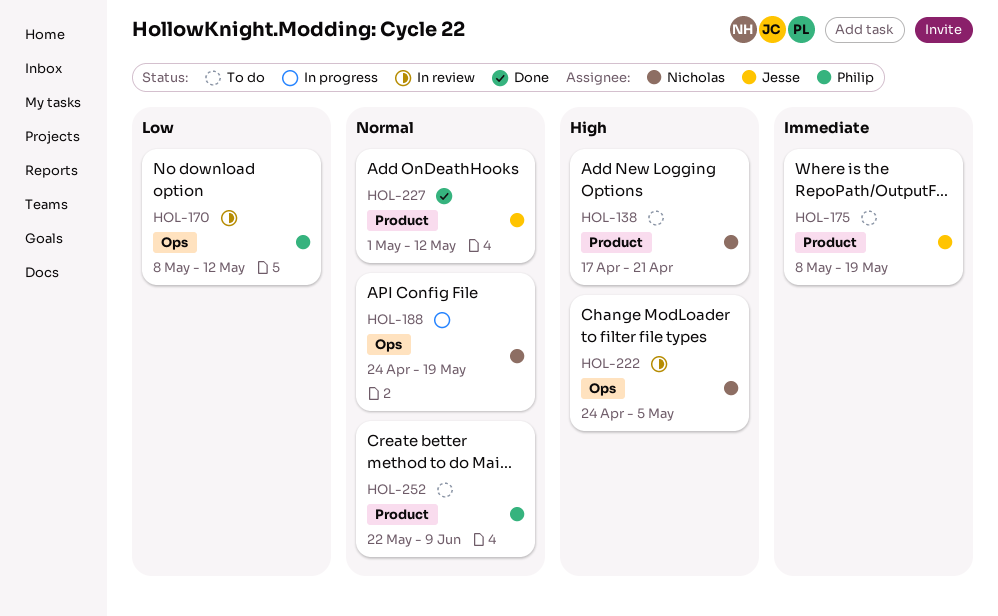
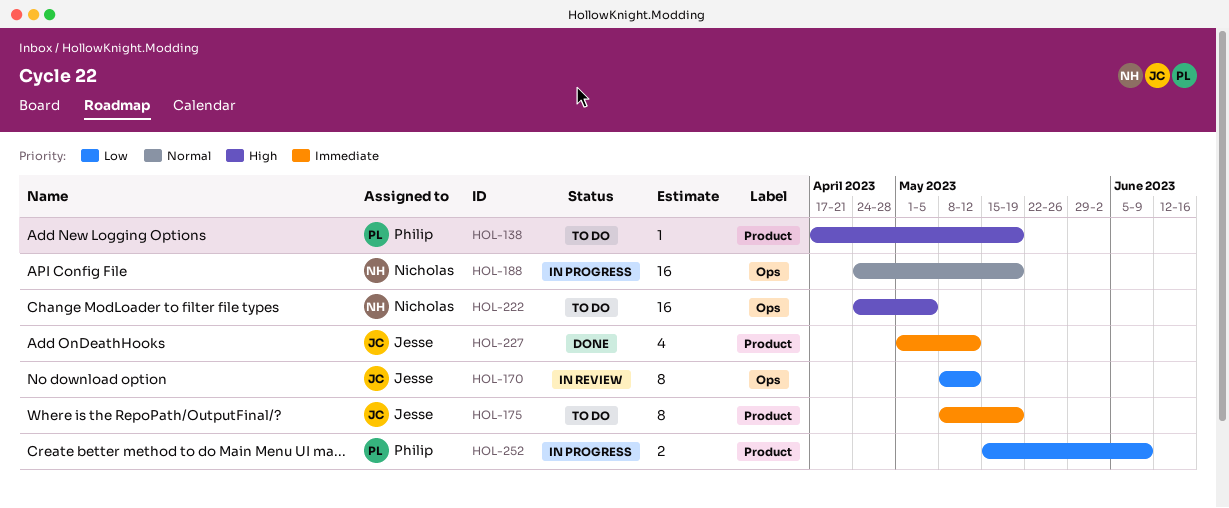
HOL-138, owner: Nicholas -> Philip
HOL-138, due: Apr 21 -> May 19
HOL-170, owner: Philip -> Jesse
HOL-222, status: In review -> To do
HOL-227, priority: Normal -> Immediate
HOL-252, status: To do -> In progress
HOL-252, priority: Normal -> Low
HOL-252, start: May 22 -> May 15

